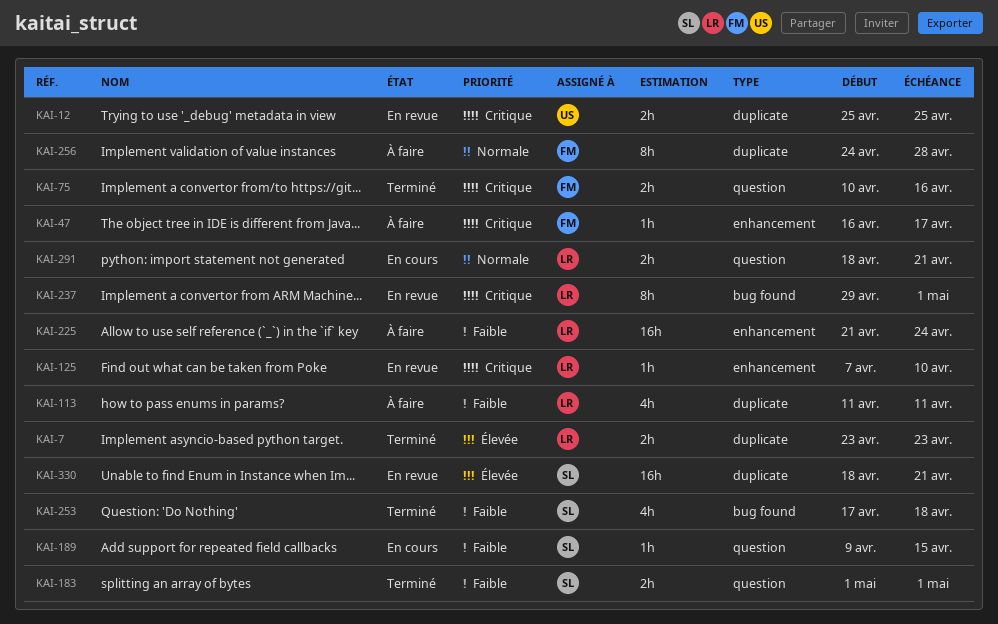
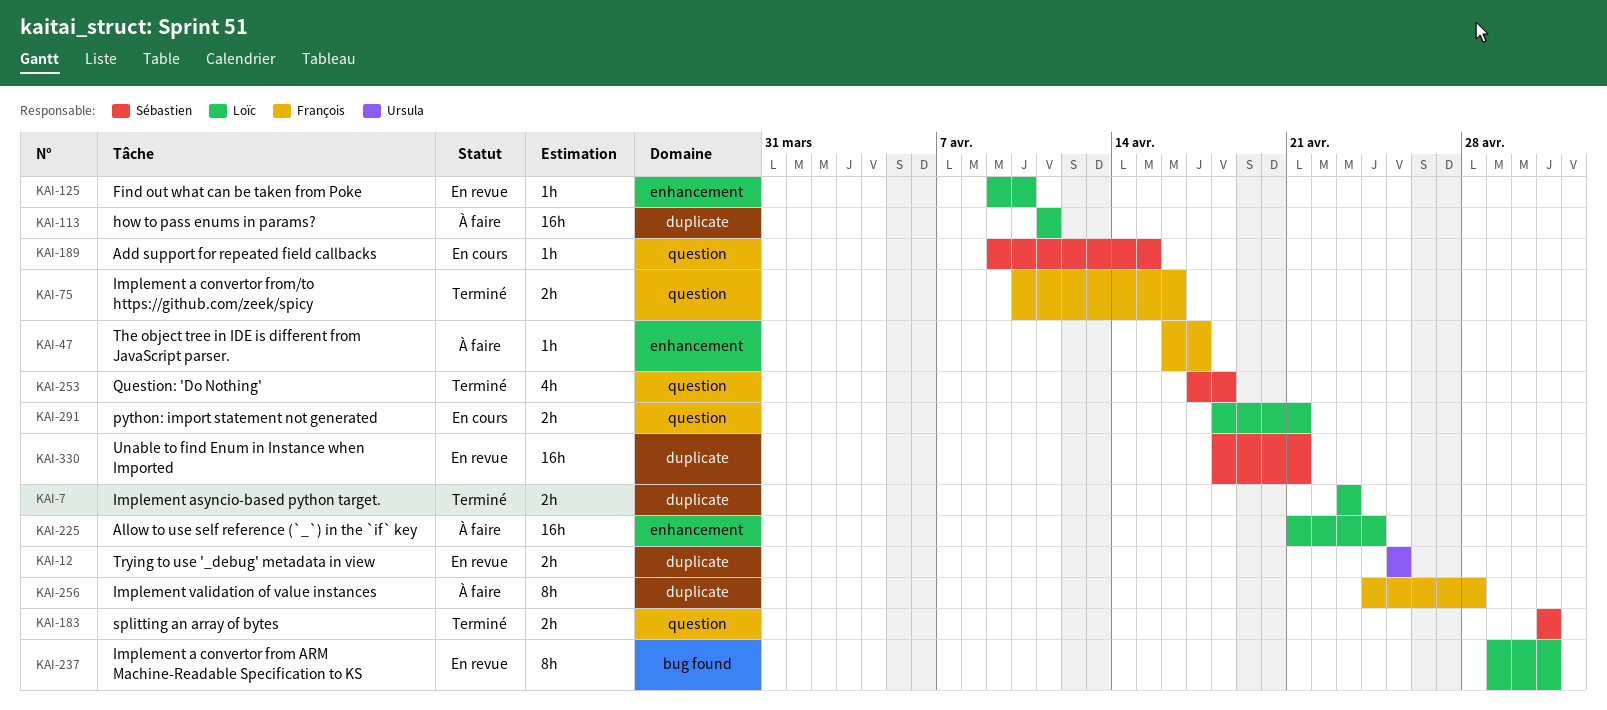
KAI-113, estimate: 4h -> 16h
KAI-125, start: Apr 7 -> Apr 9
KAI-253, label: bug found -> question

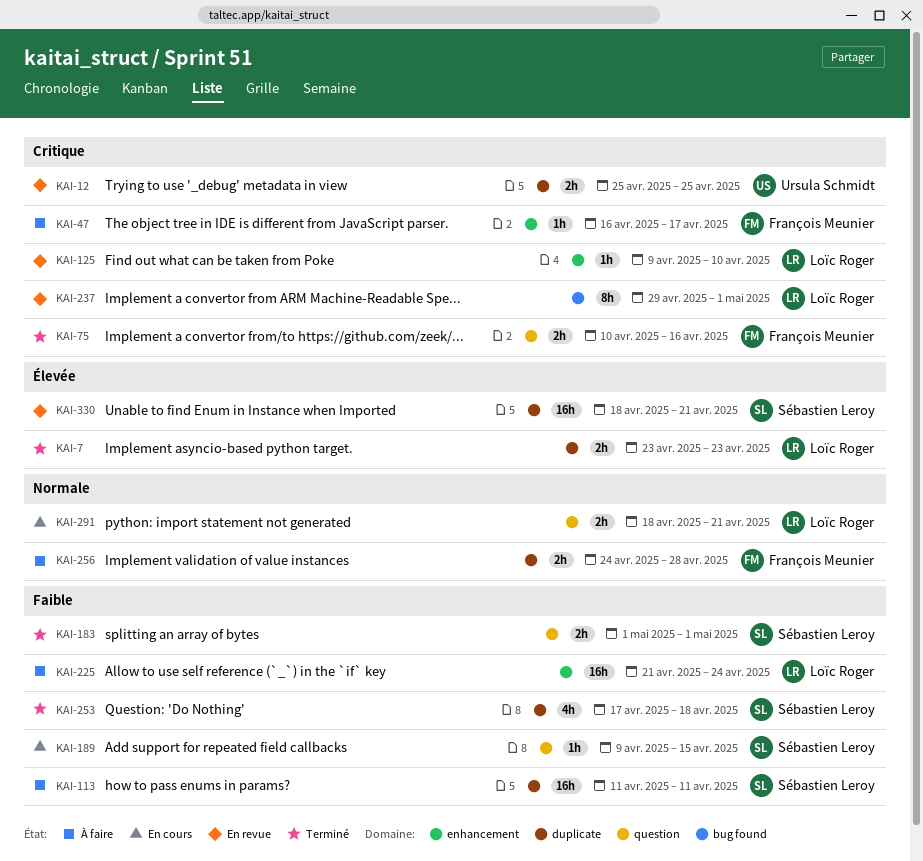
KAI-113, owner: Loïc Roger -> Sébastien Leroy
KAI-253, label: question -> duplicate
KAI-256, estimate: 8h -> 2h

